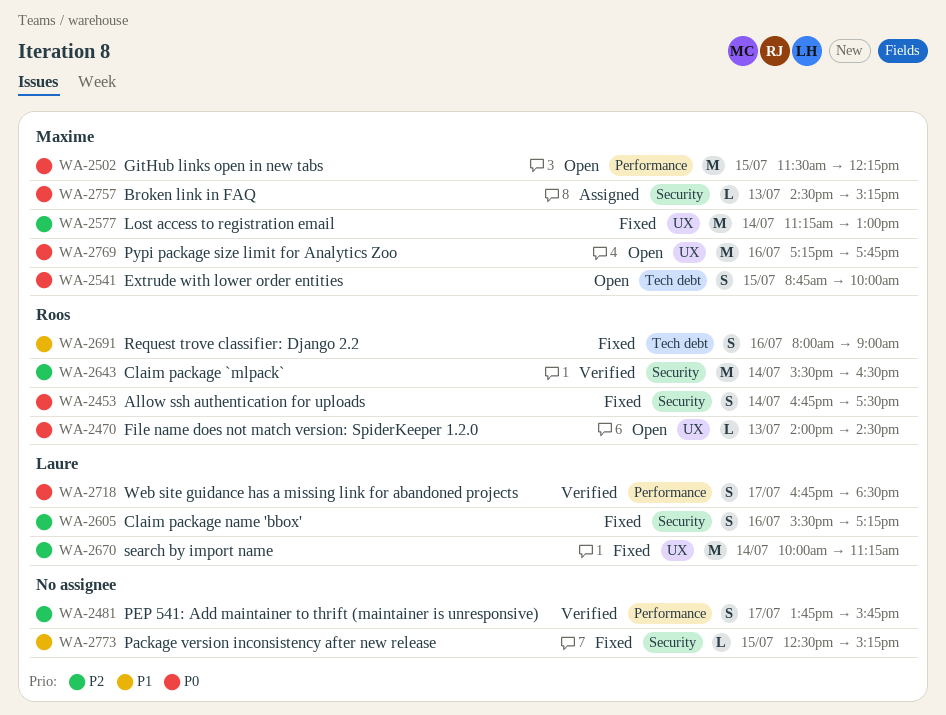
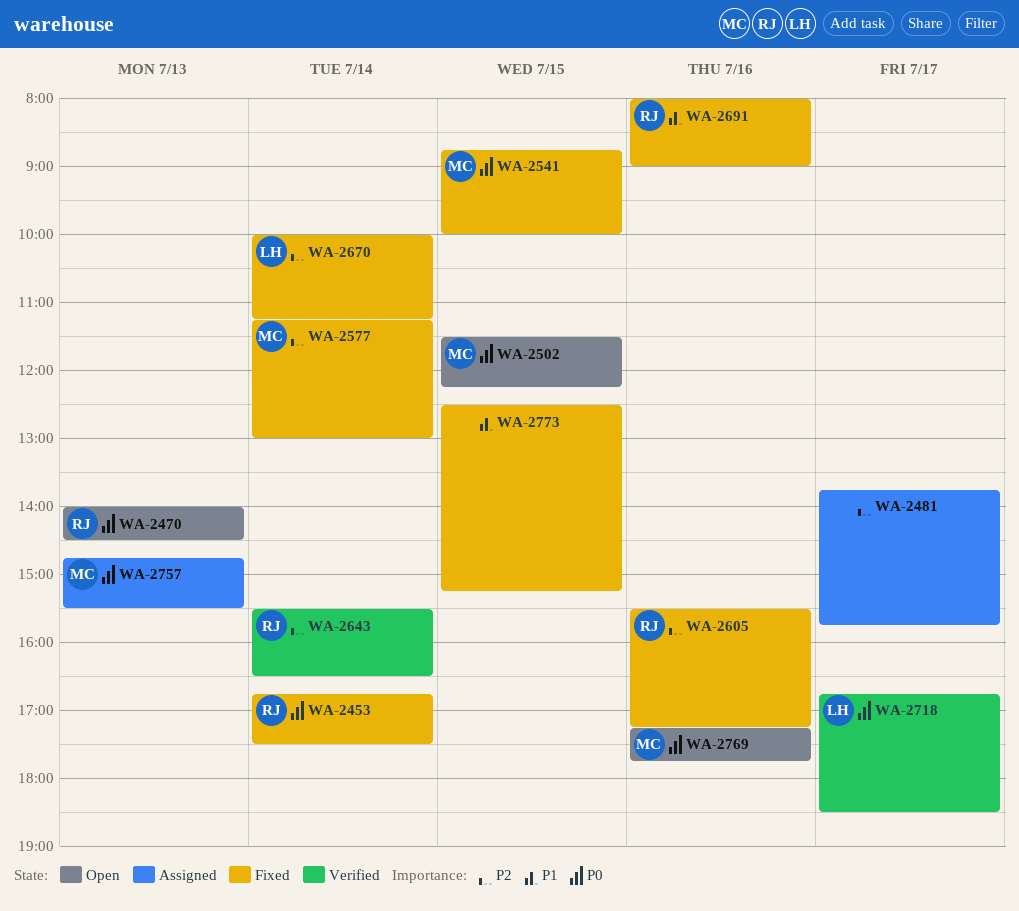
WA-2481, status: Verified -> Assigned
WA-2541, status: Open -> Fixed
WA-2605, owner: Laure -> Roos
WA-2757, begins: 14:30 -> 14:45
WA-2757, ends: 15:15 -> 15:30

